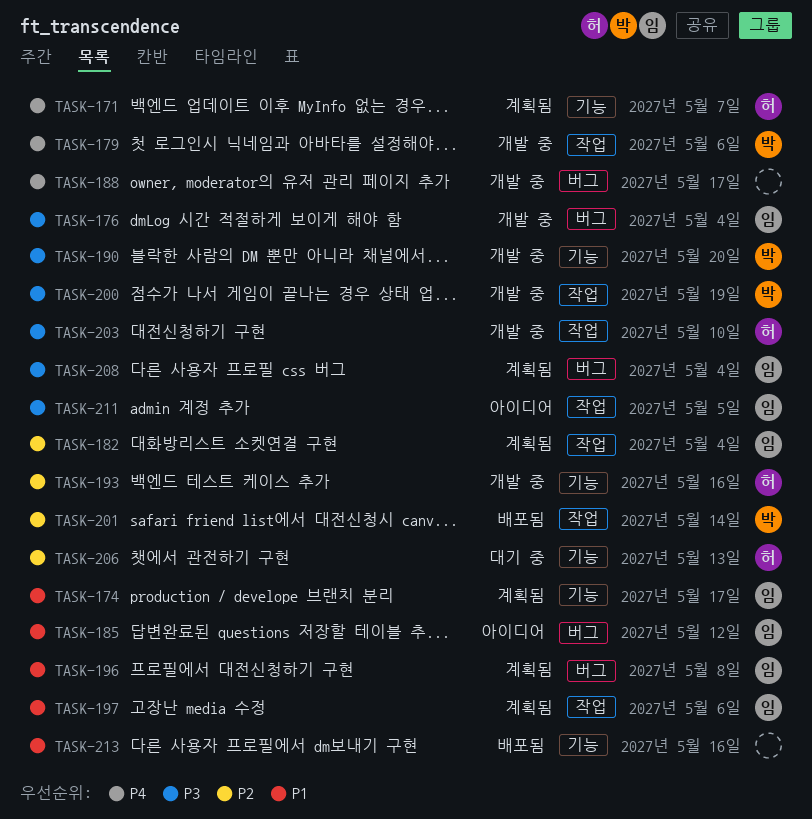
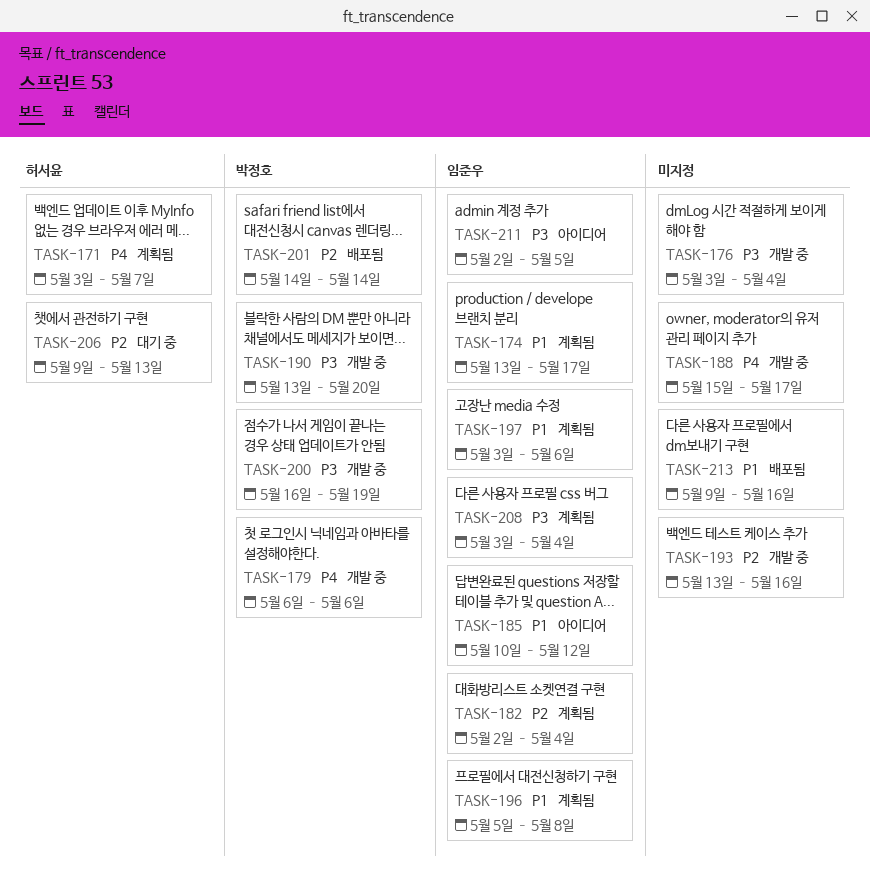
TASK-176, owner: 임준우 -> none
TASK-193, owner: 허서윤 -> none
TASK-203: present -> none

